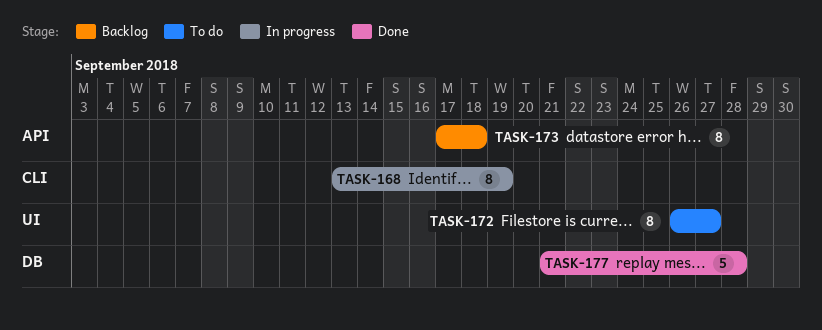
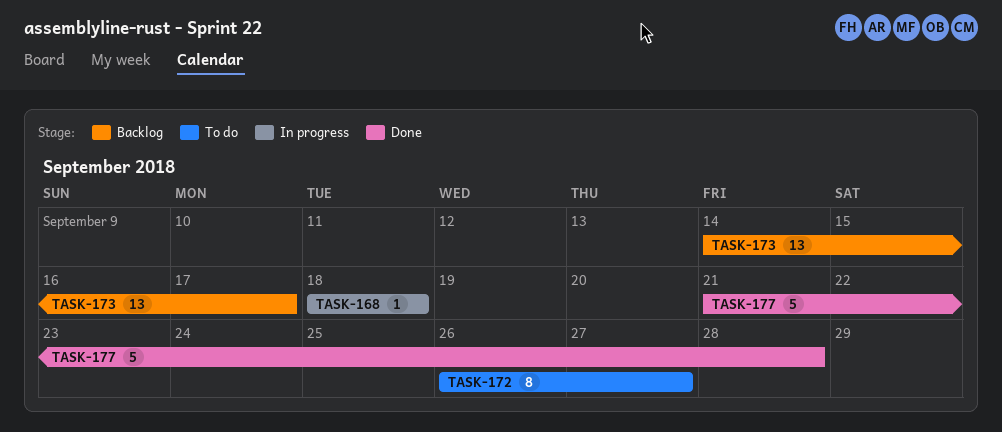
TASK-168, estimate: 8 -> 1
TASK-168, start: Sep 13 -> Sep 18
TASK-168, due: Sep 19 -> Sep 18
TASK-173, estimate: 8 -> 13
TASK-173, start: Sep 17 -> Sep 14
TASK-173, due: Sep 18 -> Sep 17

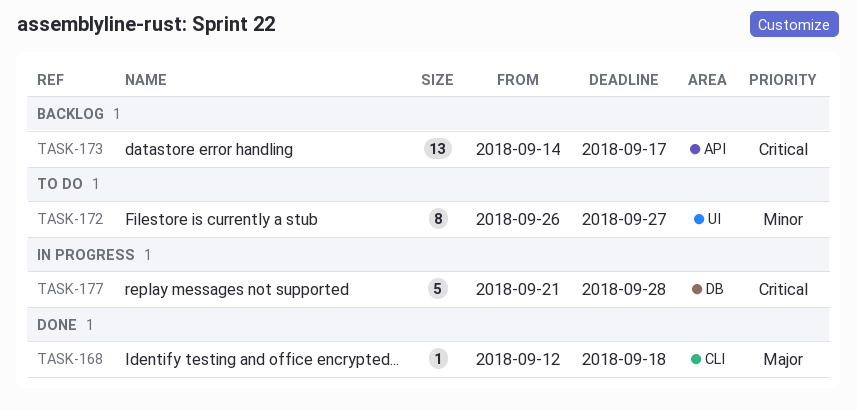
TASK-168, status: In progress -> Done
TASK-168, start: Sep 18 -> Sep 12
TASK-177, status: Done -> In progress

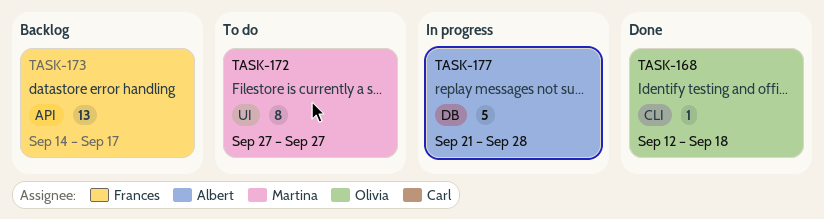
TASK-172, start: Sep 26 -> Sep 27

